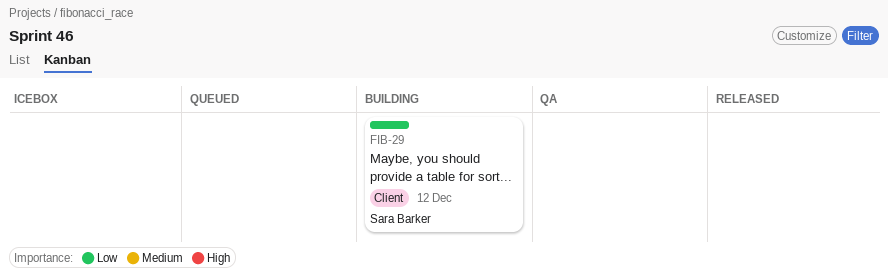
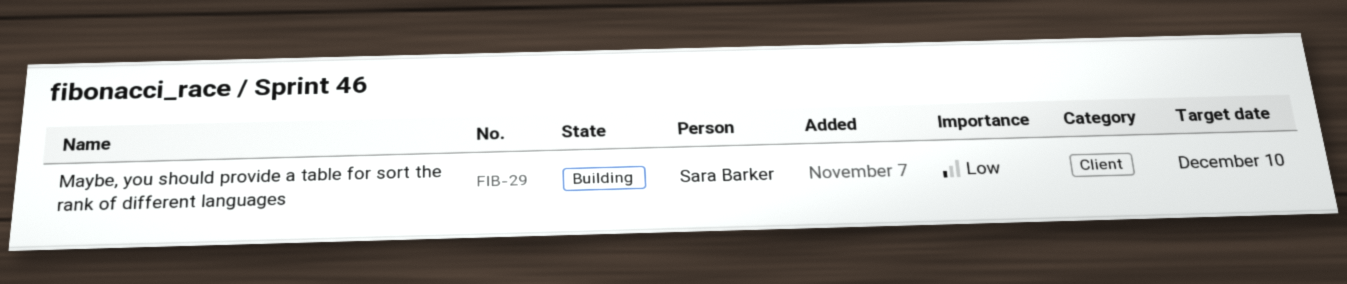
FIB-29, due: Dec 12 -> Dec 10

